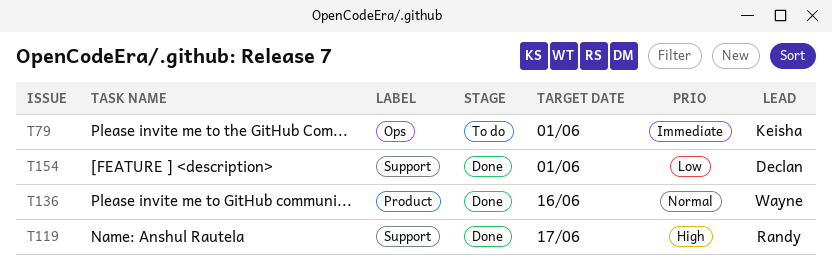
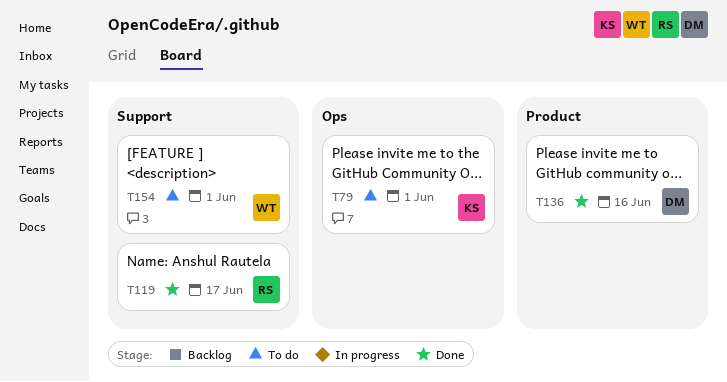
T136, owner: Wayne -> Declan
T154, status: Done -> To do
T154, owner: Declan -> Wayne

